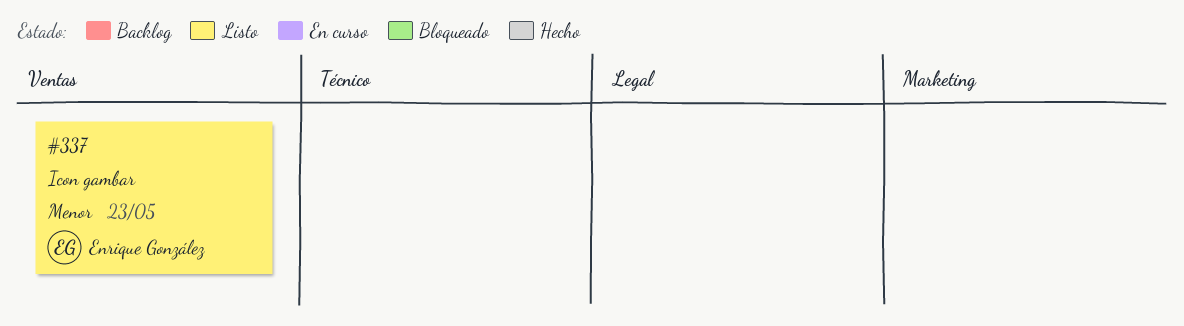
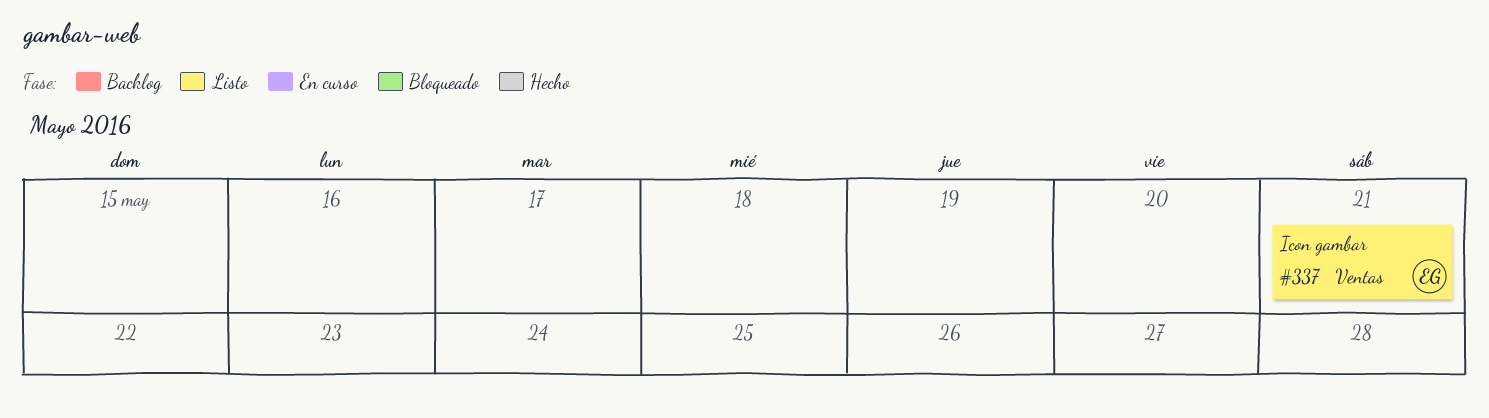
#337, due: May 23 -> May 21

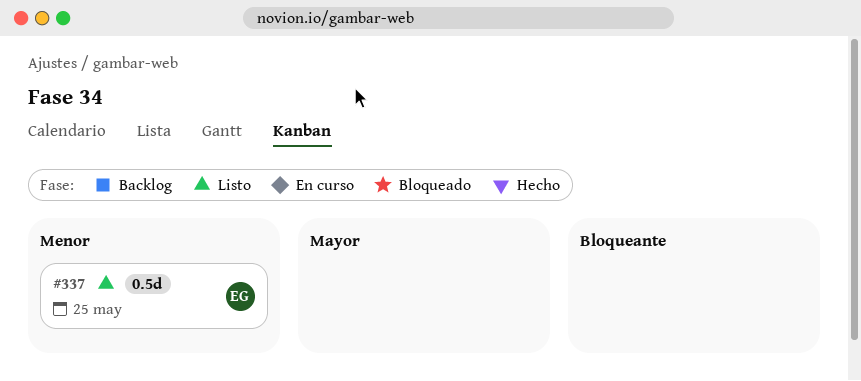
#337, due: May 21 -> May 25

